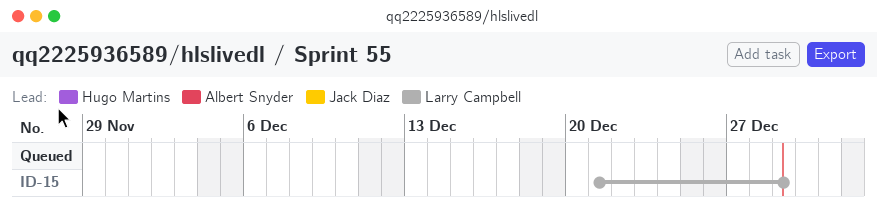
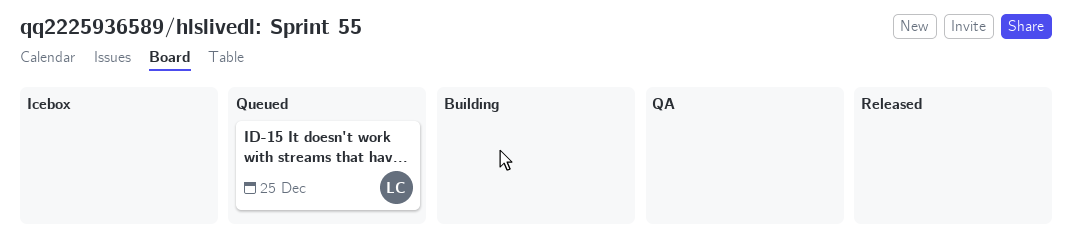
ID-15, due: Dec 29 -> Dec 25

